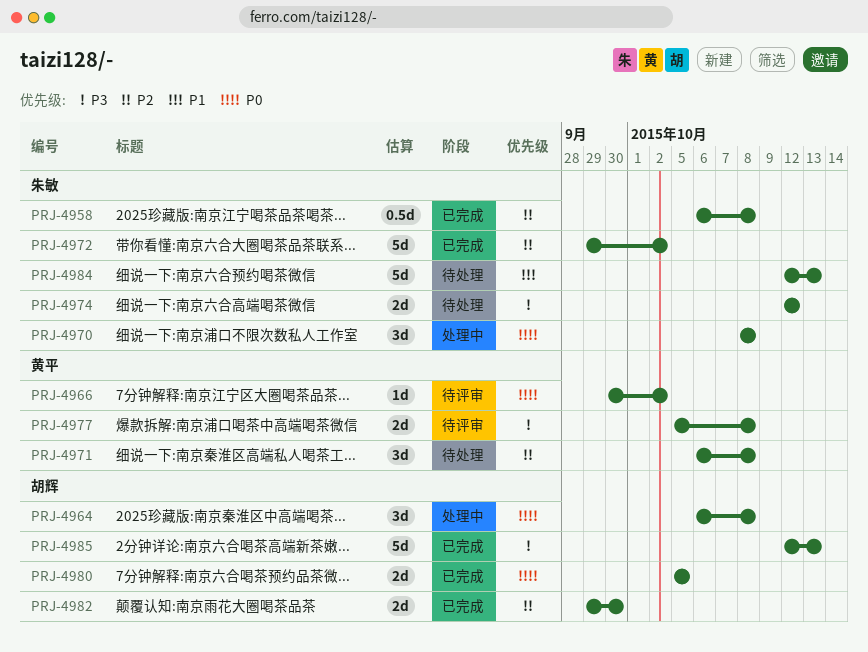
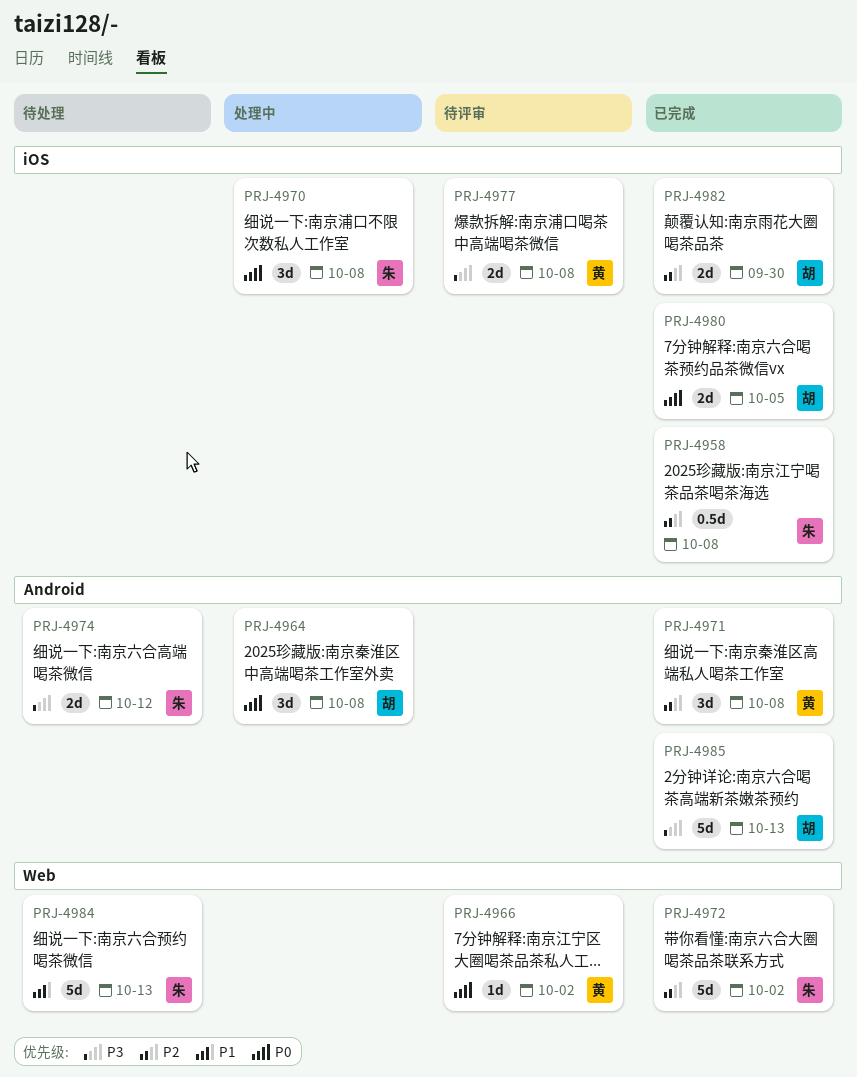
PRJ-4971, status: 待处理 -> 已完成

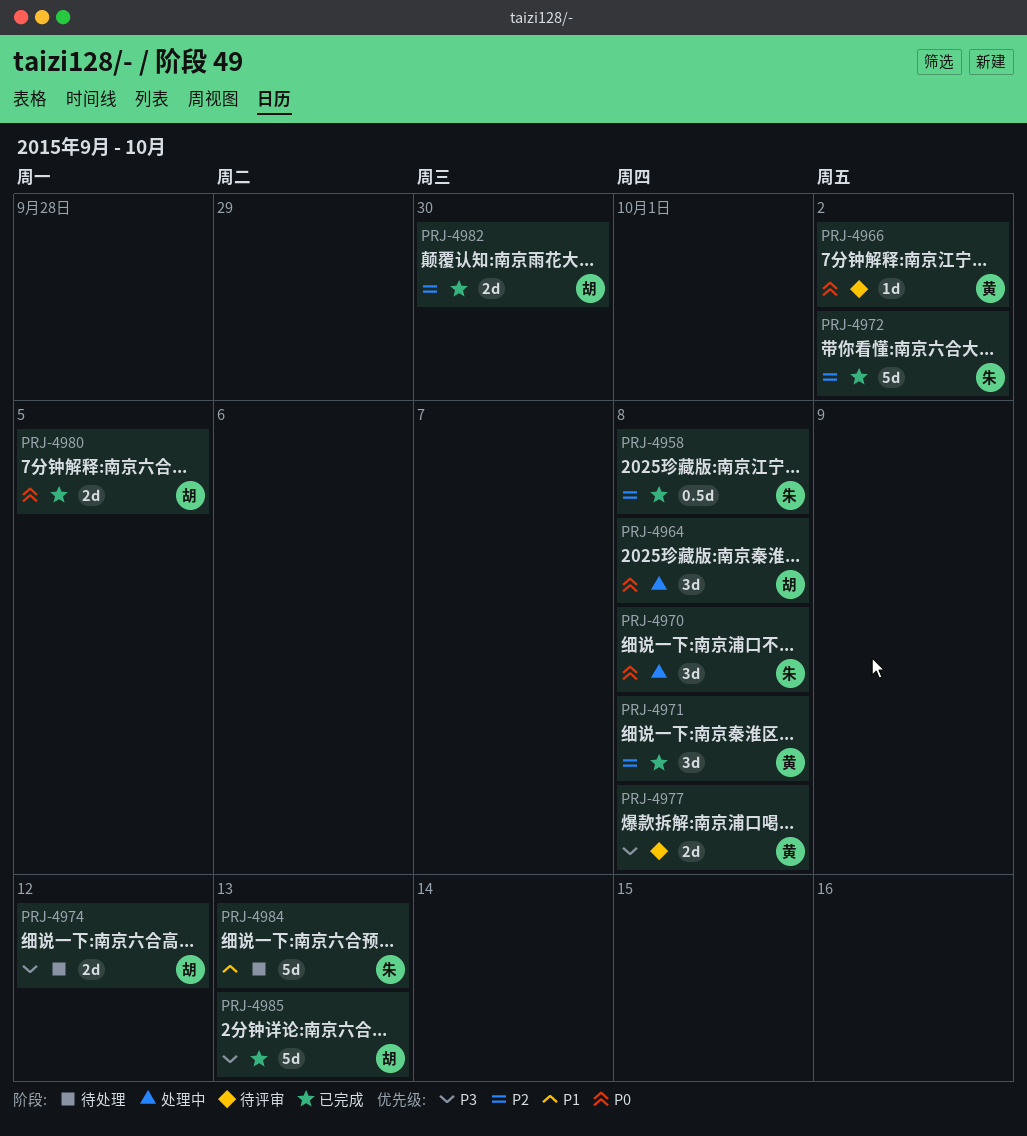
PRJ-4974, owner: 朱 -> 胡

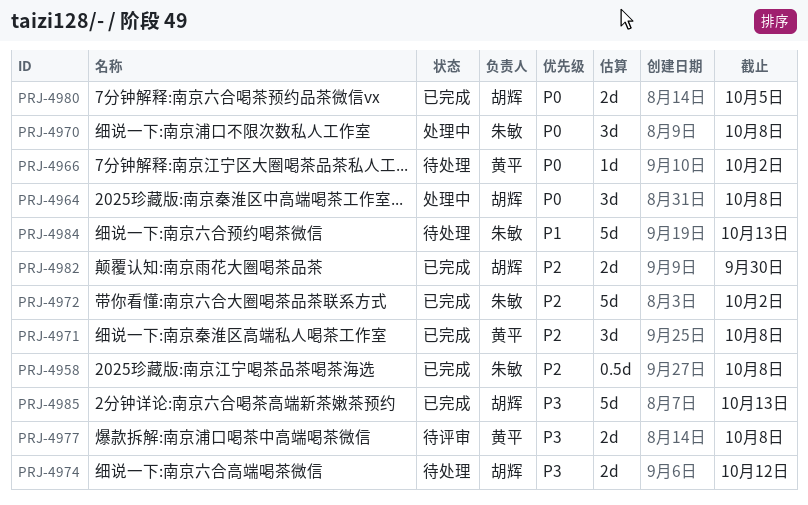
PRJ-4966, status: 待评审 -> 待处理

